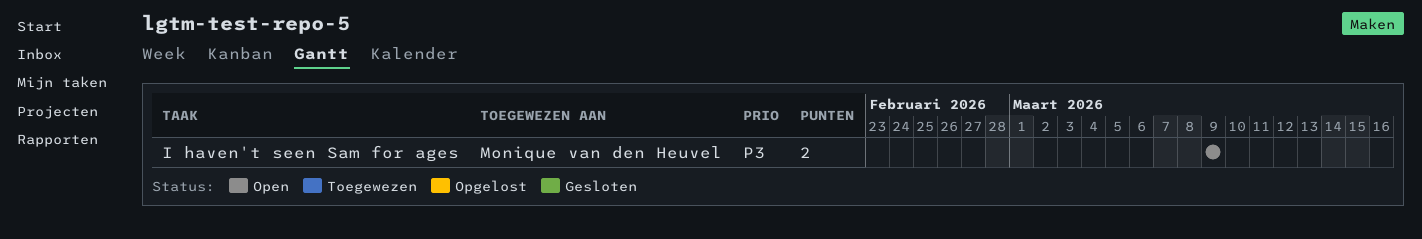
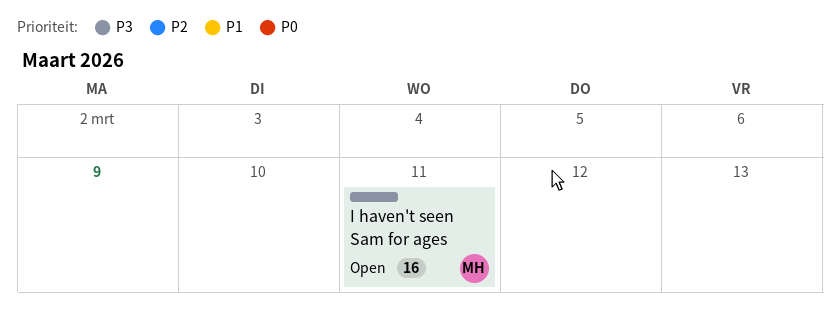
I haven't seen Sam for ages, estimate: 2 -> 16
I haven't seen Sam for ages, due: Mar 9 -> Mar 11

